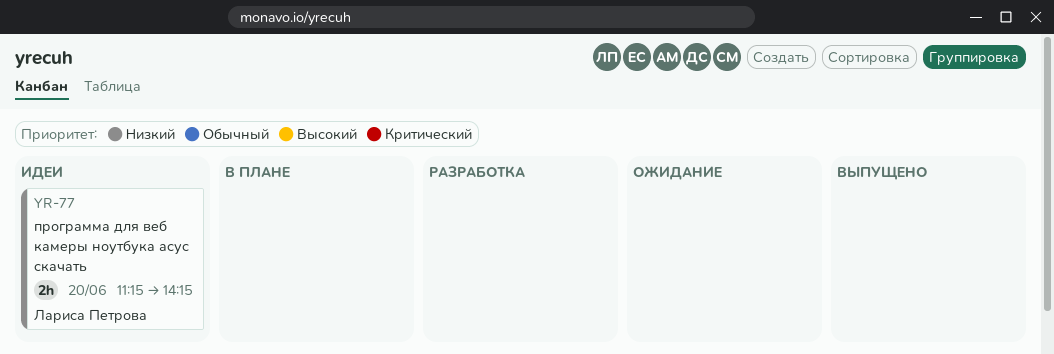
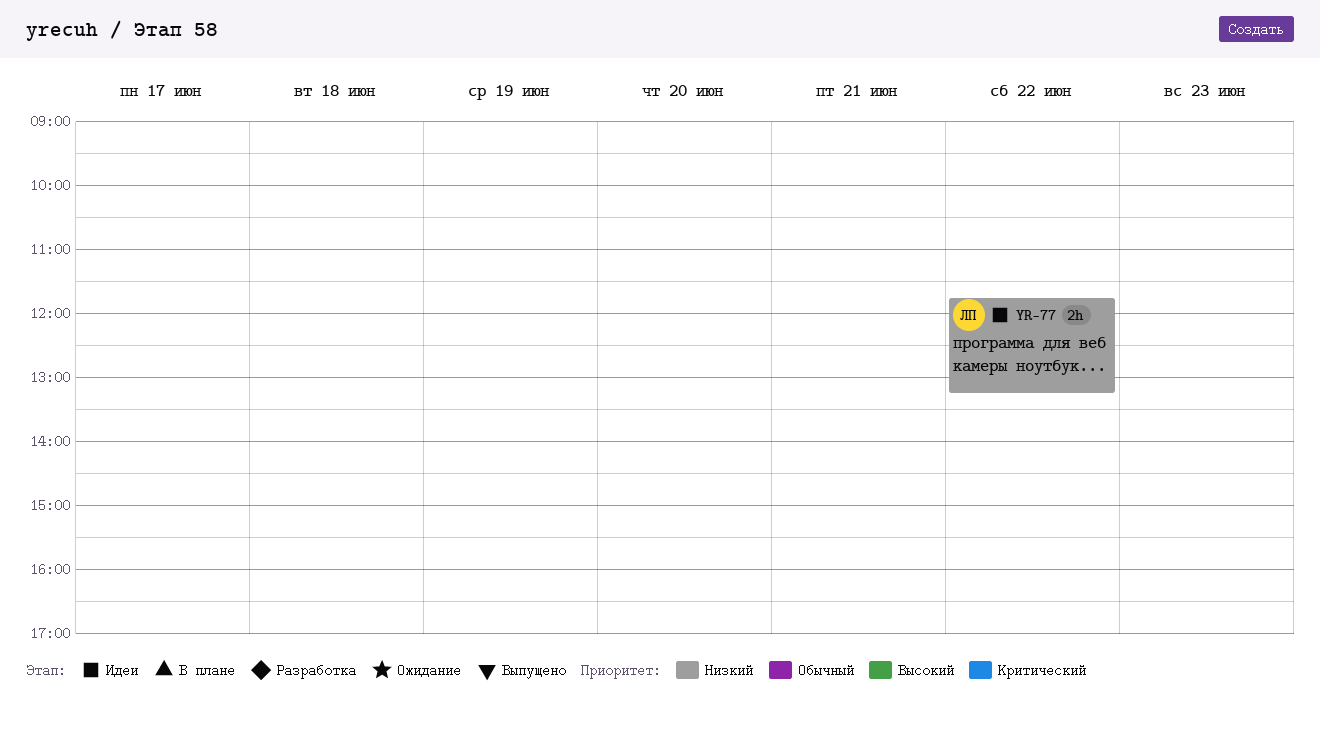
YR-77, day: Jun 20 -> Jun 22
YR-77, begins: 11:15 -> 11:45
YR-77, ends: 14:15 -> 13:15

